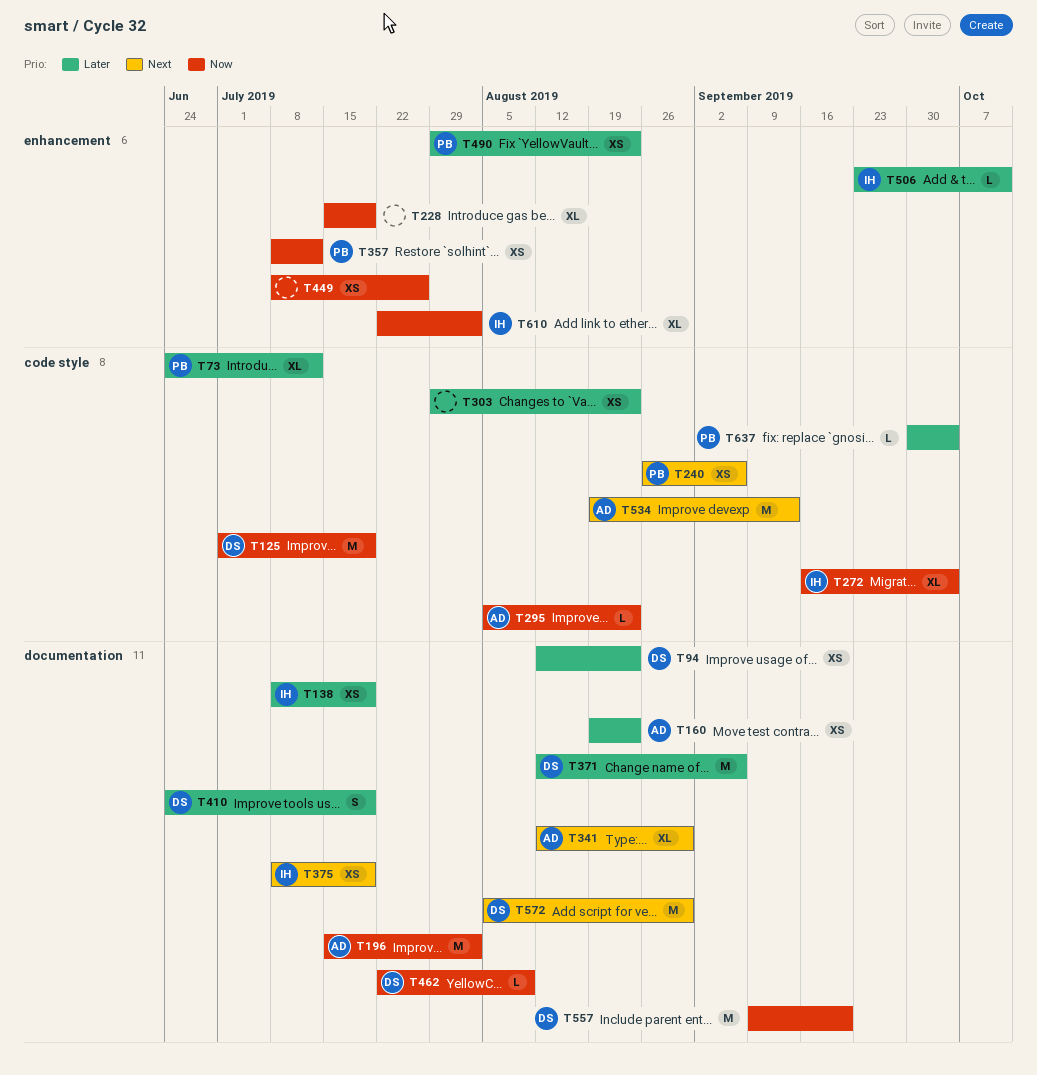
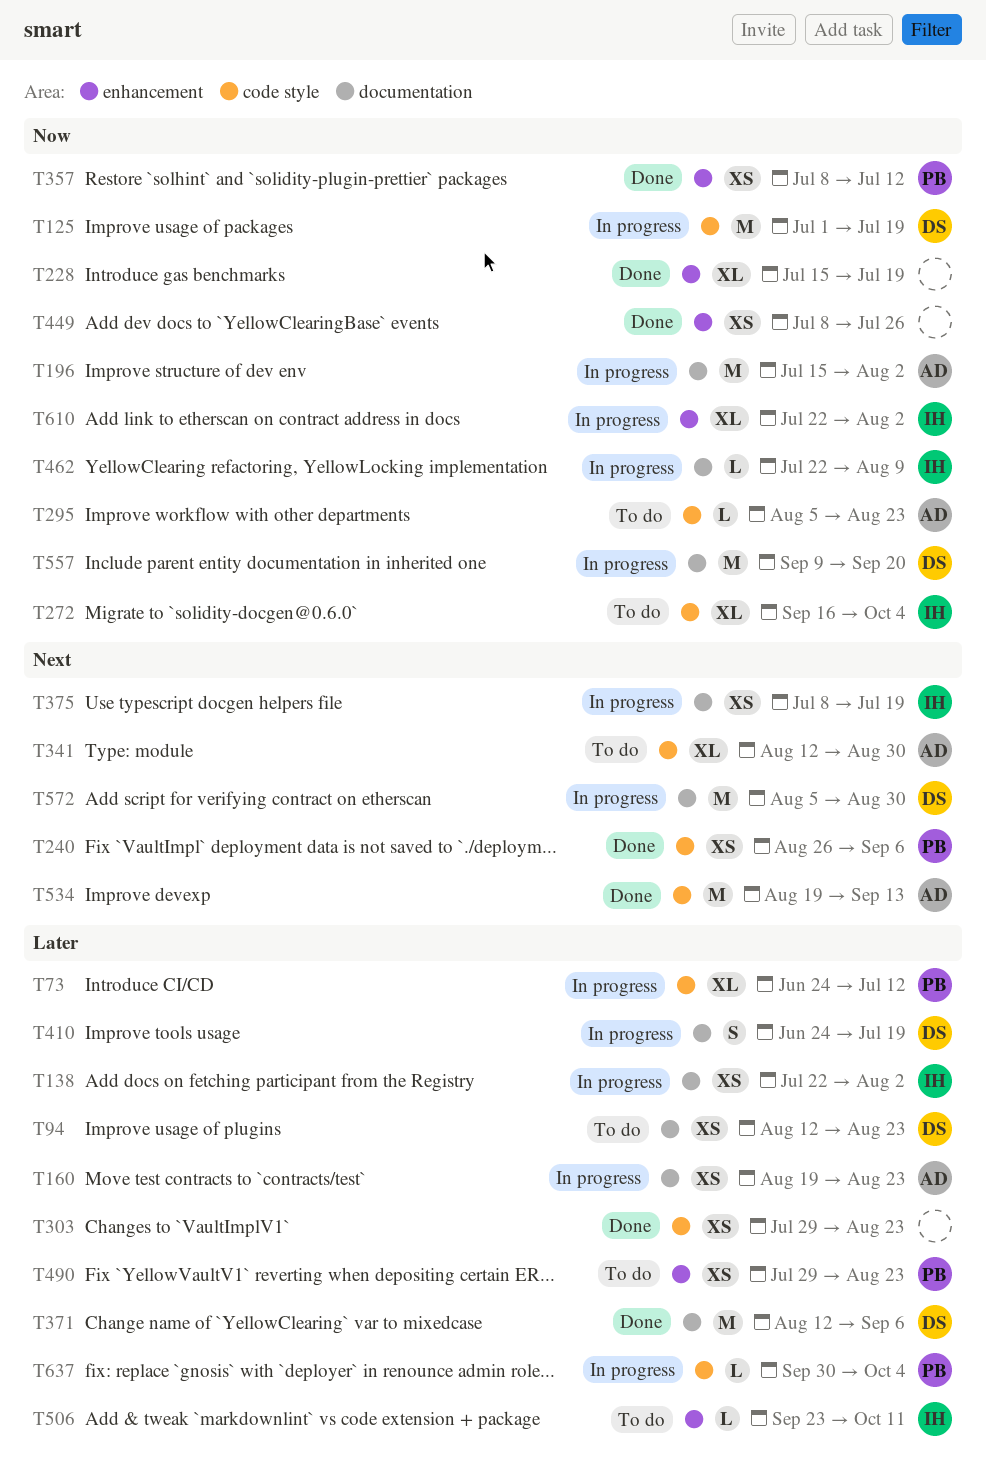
T138, start: Jul 8 -> Jul 22
T138, due: Jul 19 -> Aug 2
T341, label: documentation -> code style
T462, owner: DS -> IH

